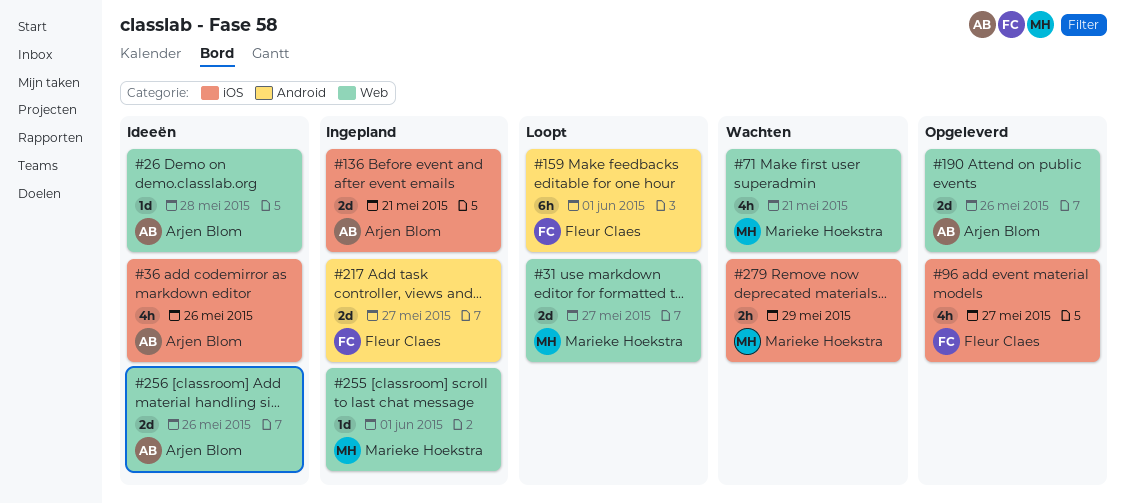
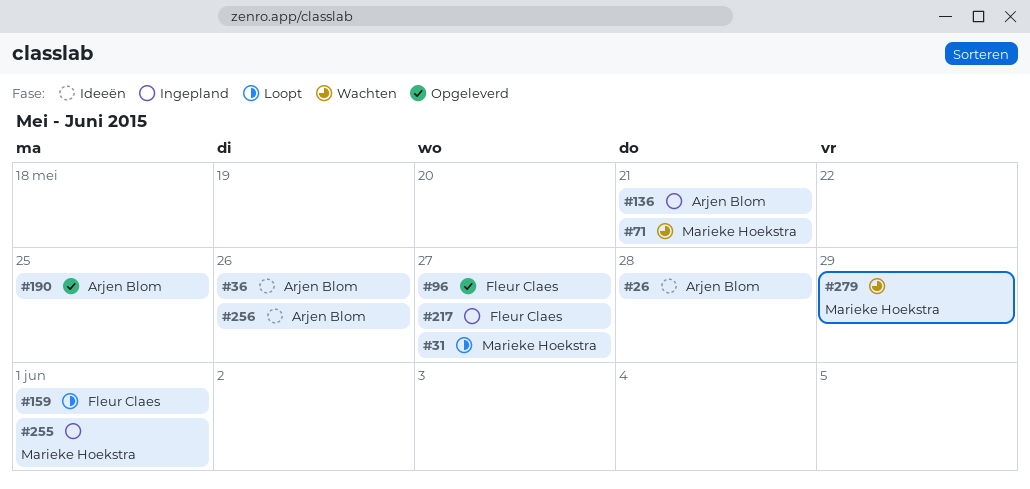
#190, due: May 26 -> May 25

